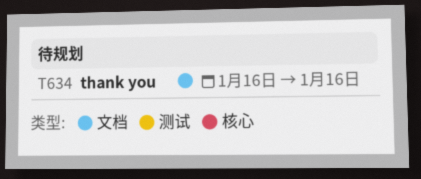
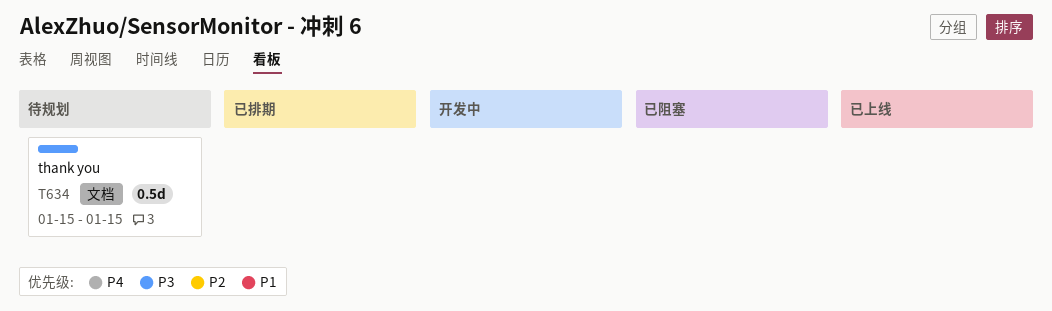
T634, start: Jan 16 -> Jan 15
T634, due: Jan 16 -> Jan 15

